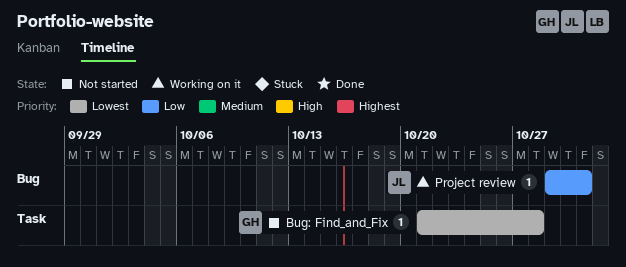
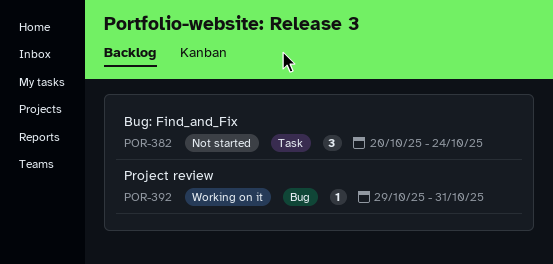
Bug: Find_and_Fix, estimate: 1 -> 3
Bug: Find_and_Fix, start: Oct 21 -> Oct 20
Bug: Find_and_Fix, due: Oct 28 -> Oct 24

